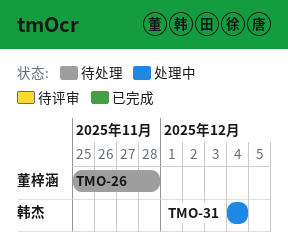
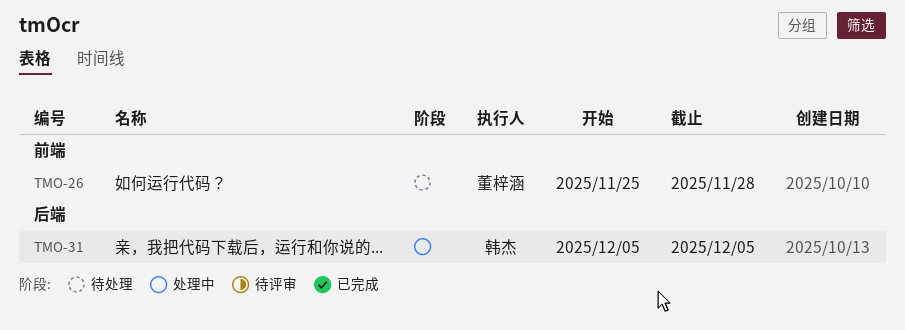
TMO-31, start: Dec 4 -> Dec 5
TMO-31, due: Dec 4 -> Dec 5

